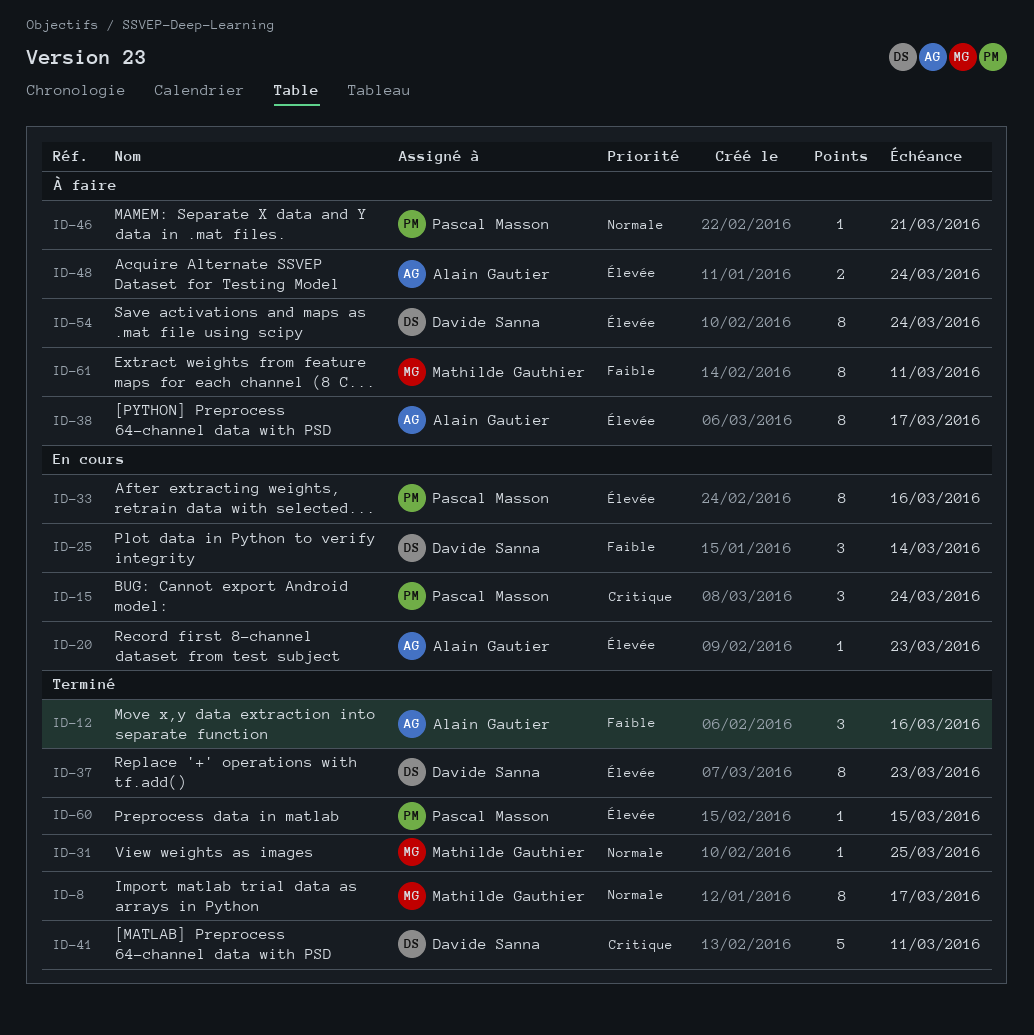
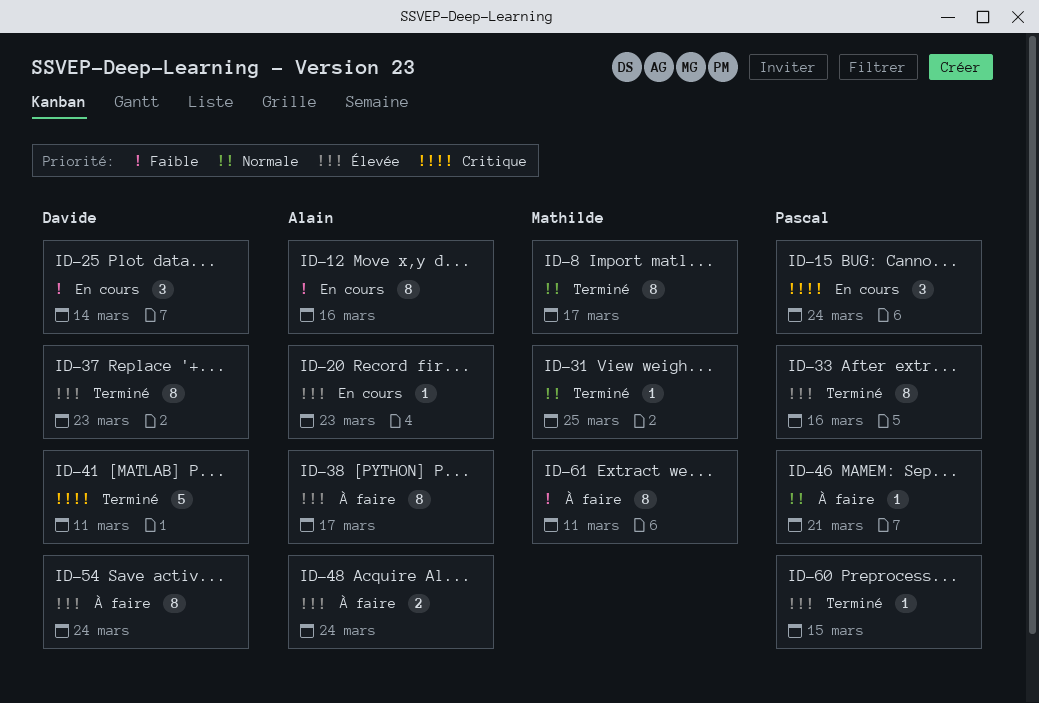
ID-12, status: Terminé -> En cours
ID-12, estimate: 3 -> 8
ID-33, status: En cours -> Terminé

